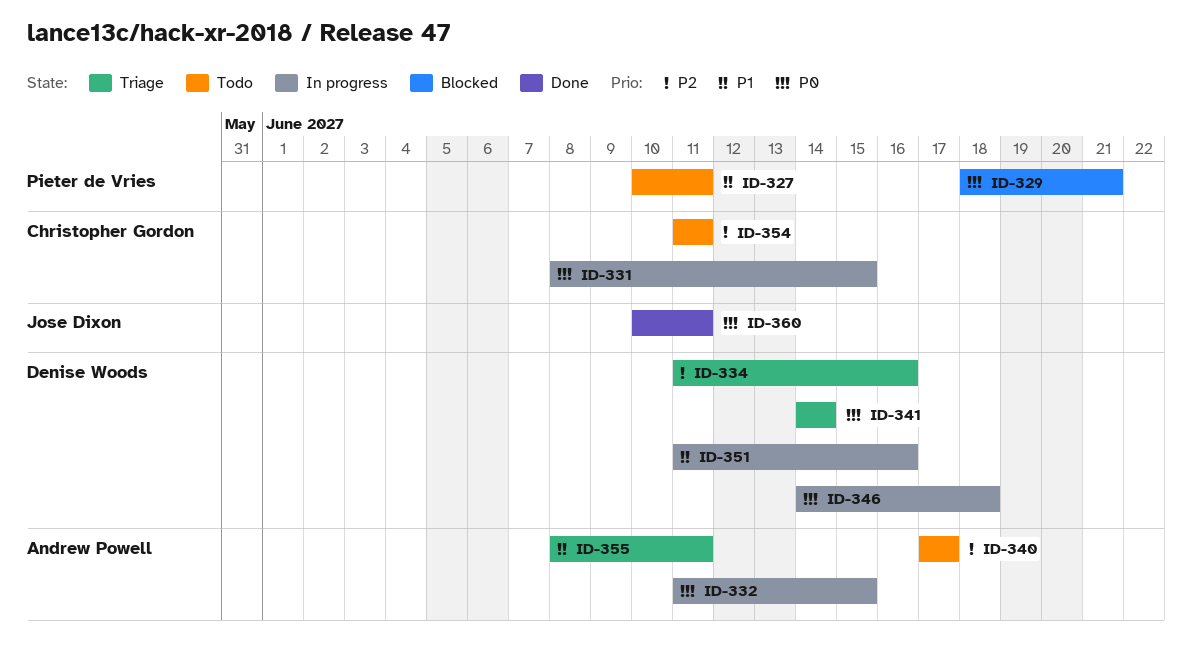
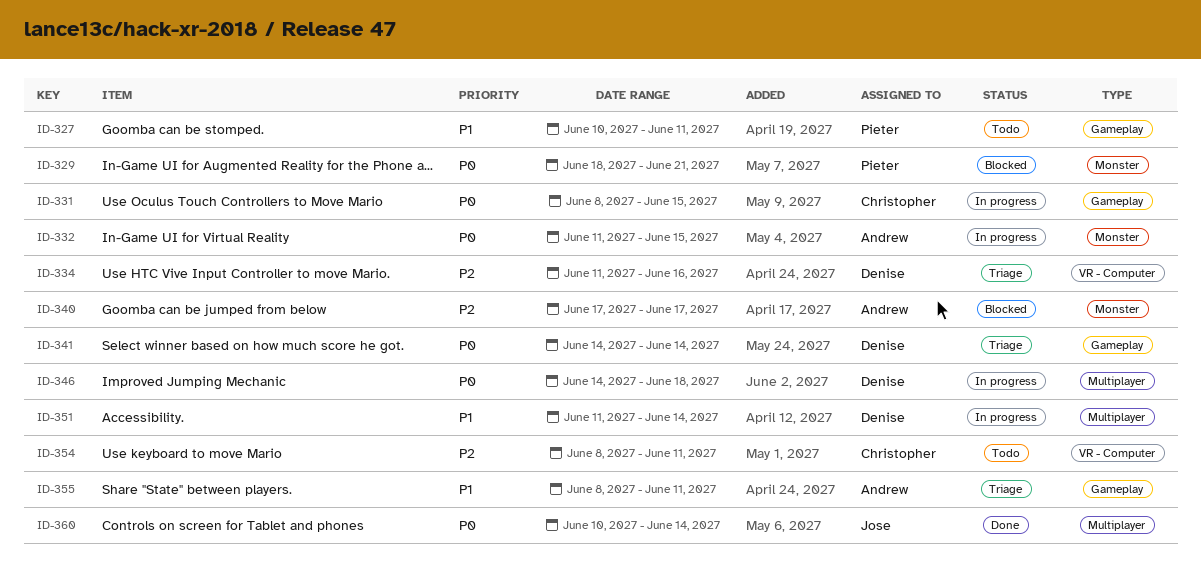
ID-340, status: Todo -> Blocked
ID-351, due: Jun 16 -> Jun 14
ID-354, start: Jun 11 -> Jun 8
ID-360, due: Jun 11 -> Jun 14

